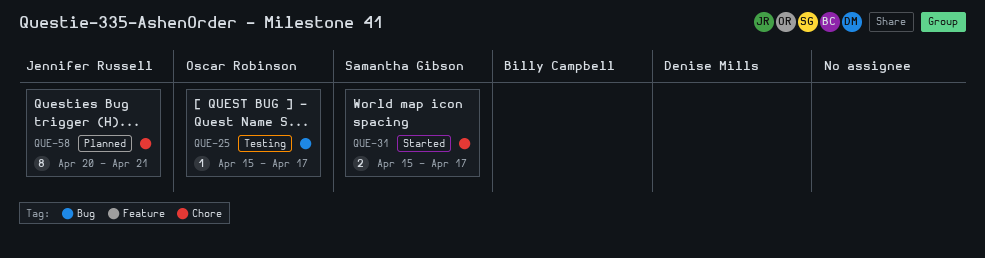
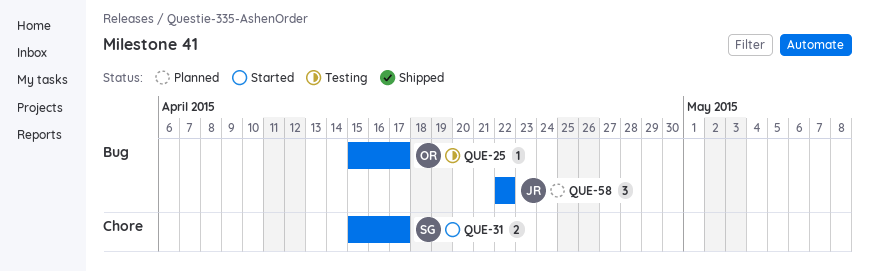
QUE-58, label: Chore -> Bug
QUE-58, estimate: 8 -> 3
QUE-58, start: Apr 20 -> Apr 22
QUE-58, due: Apr 21 -> Apr 22

